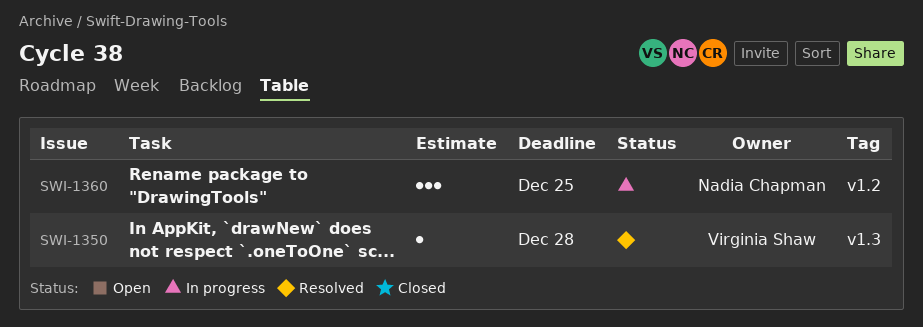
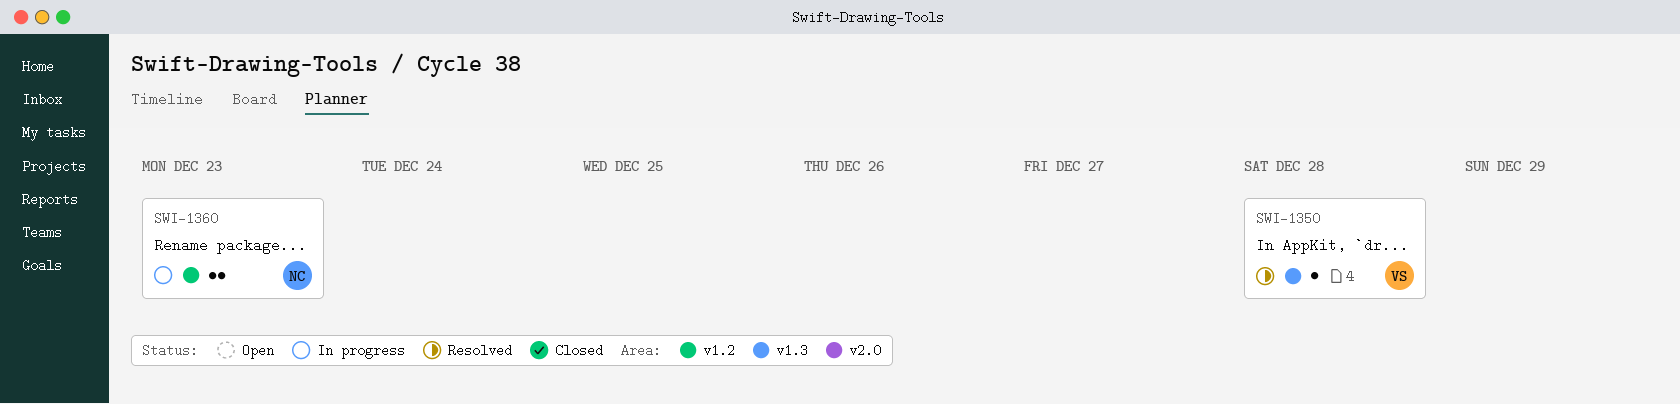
SWI-1360, estimate: 3 -> 2
SWI-1360, due: Dec 25 -> Dec 23

